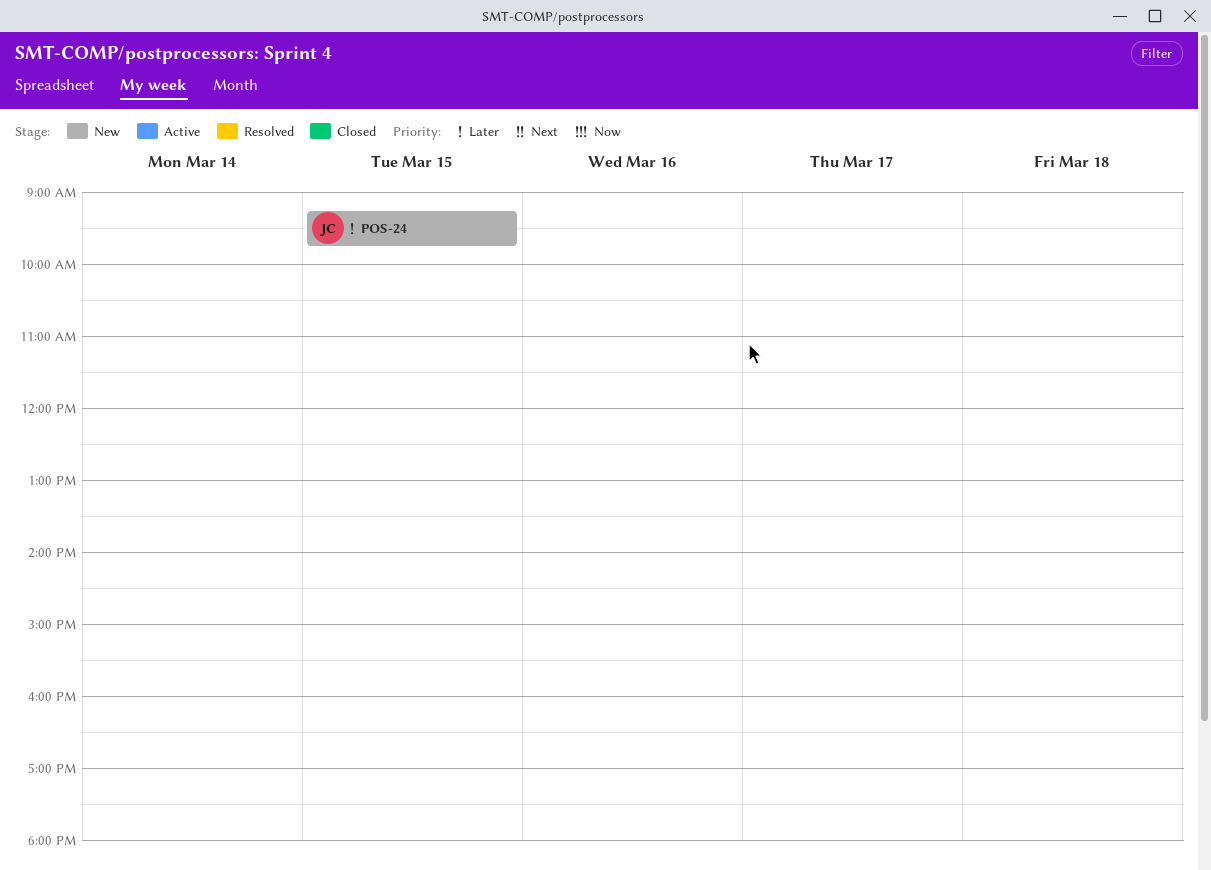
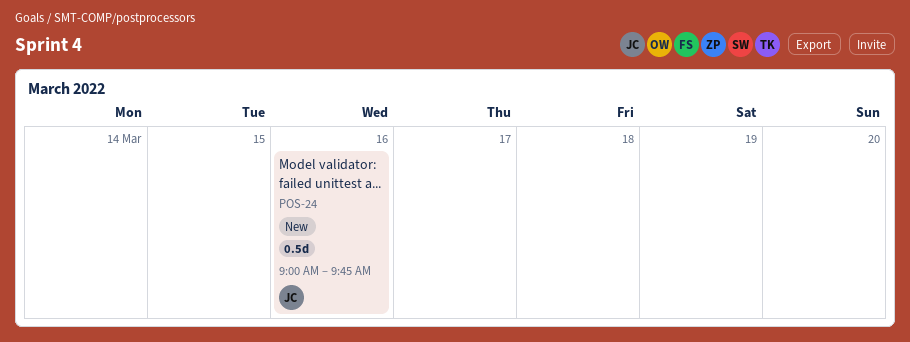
POS-24, day: Mar 15 -> Mar 16
POS-24, begins: 09:15 -> 09:00

